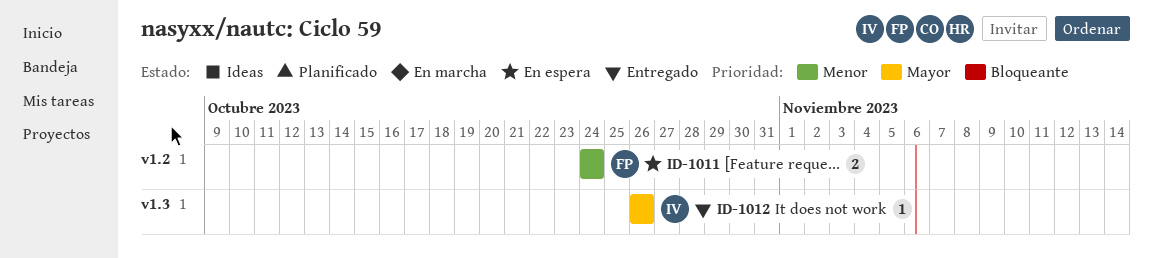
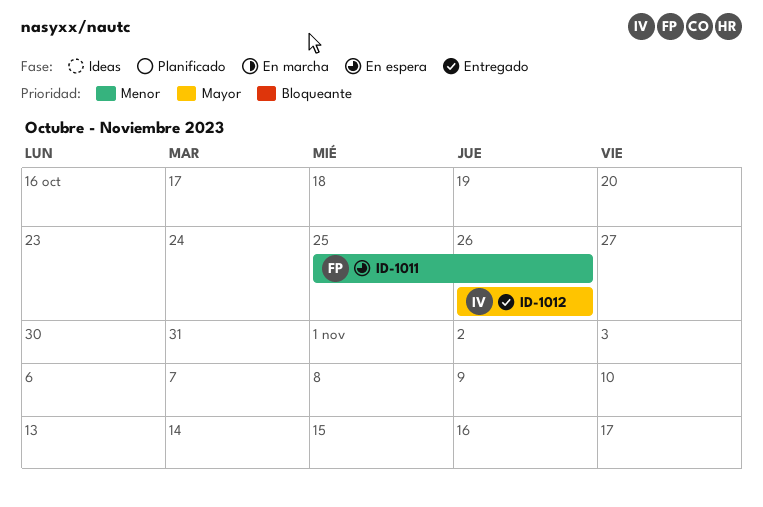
ID-1011, start: Oct 24 -> Oct 25
ID-1011, due: Oct 24 -> Oct 26

